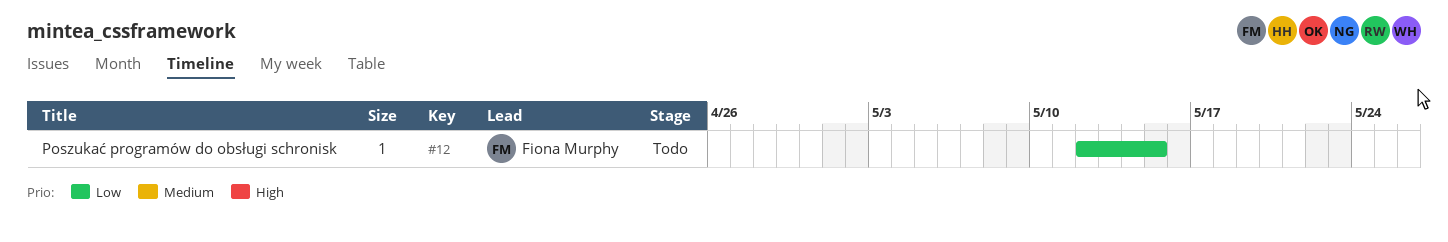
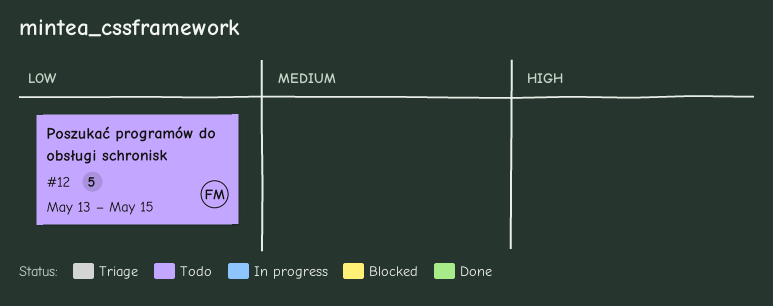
#12, estimate: 1 -> 5
#12, start: May 12 -> May 13

